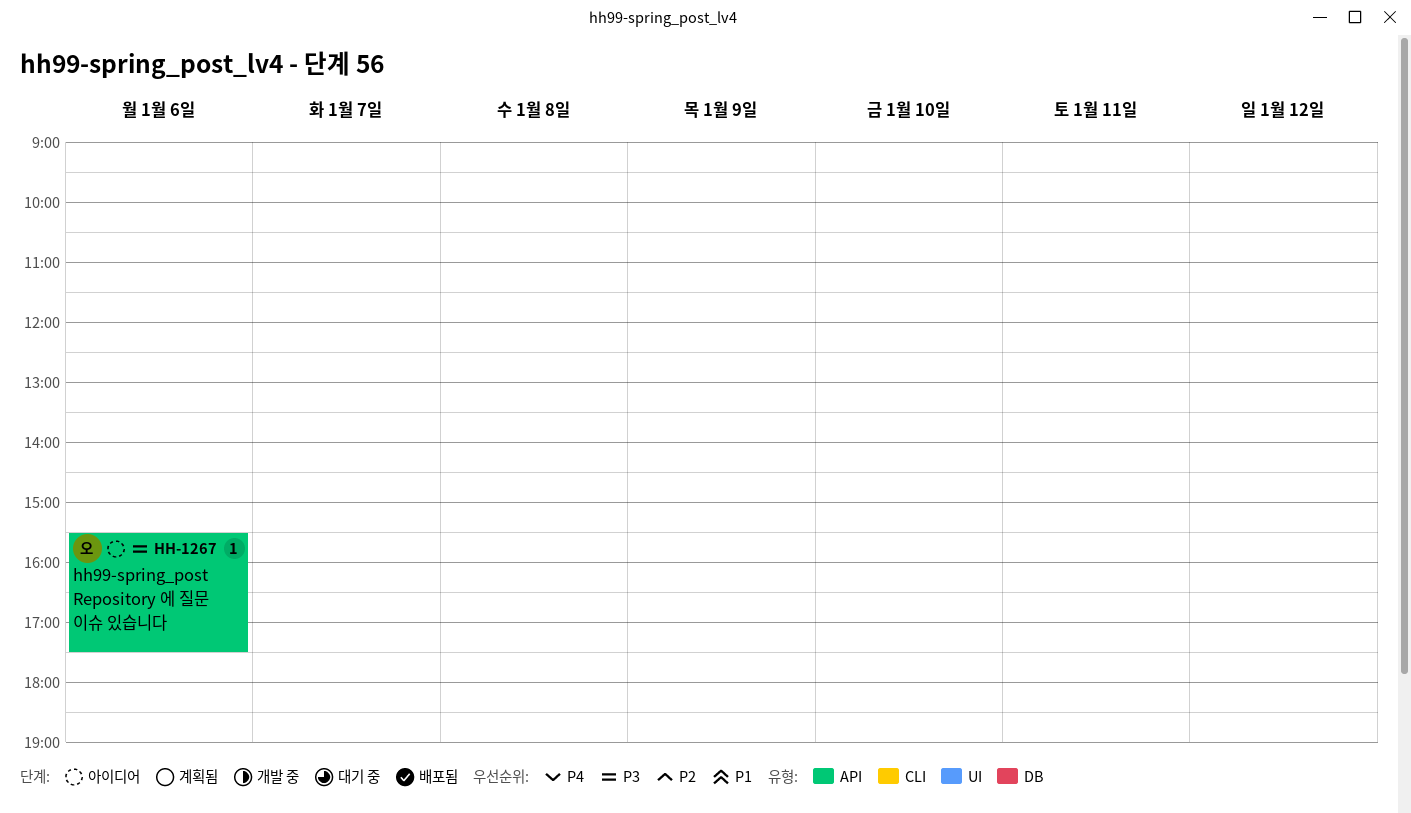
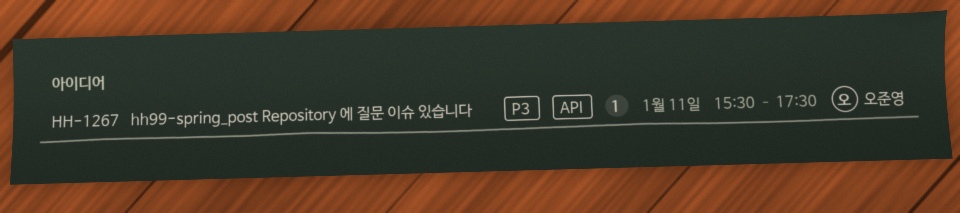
HH-1267, day: Jan 6 -> Jan 11

